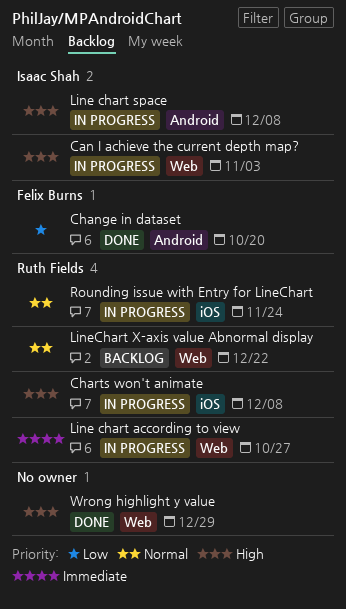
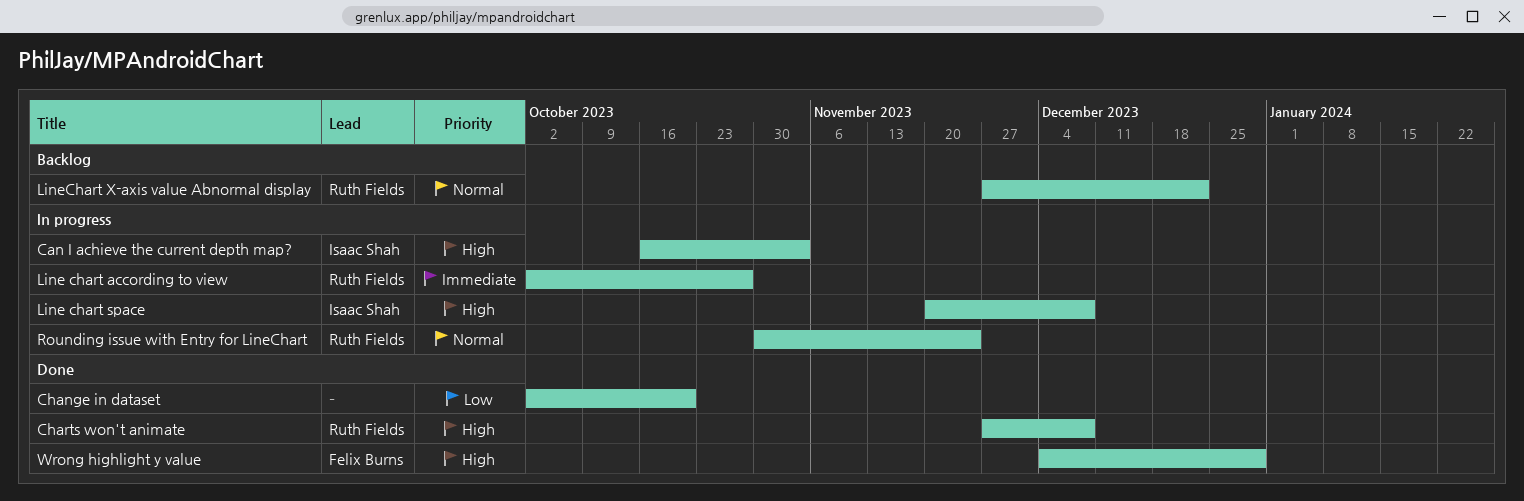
Change in dataset, owner: Felix Burns -> none
Charts won't animate, status: In progress -> Done
Wrong highlight y value, owner: none -> Felix Burns

